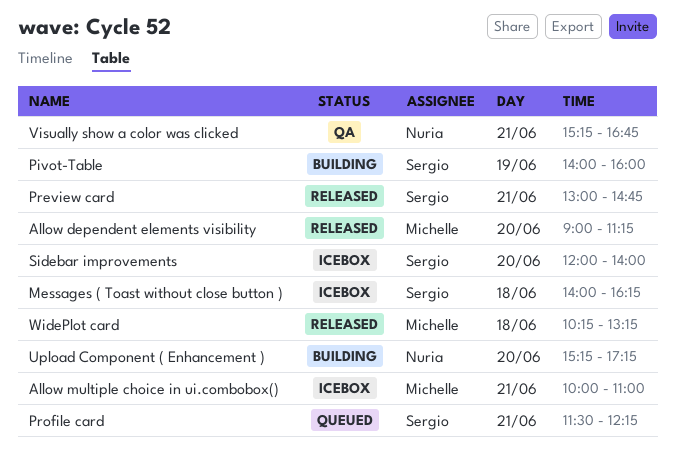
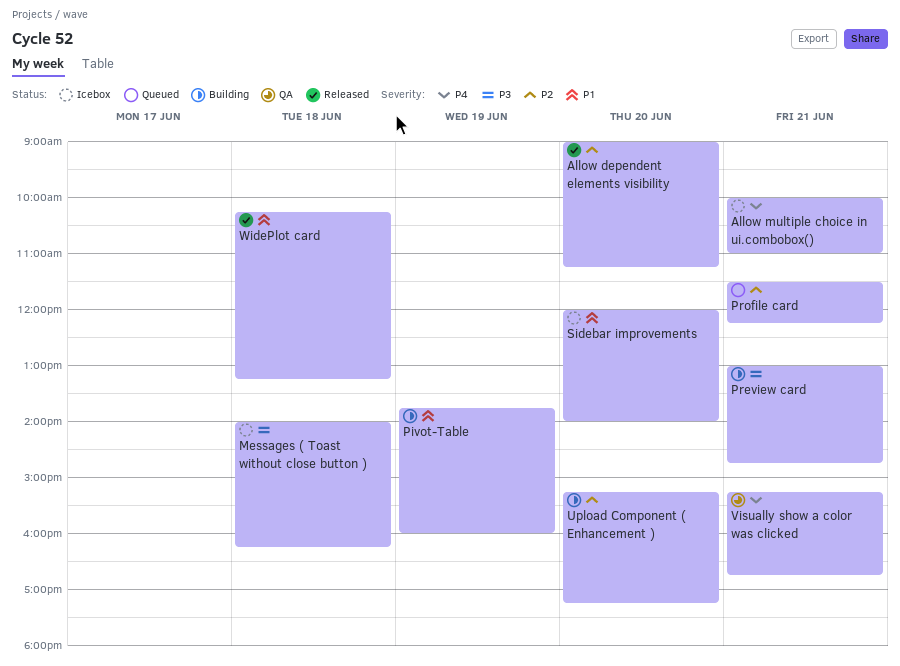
Pivot-Table, begins: 14:00 -> 13:45
Preview card, status: Released -> Building

